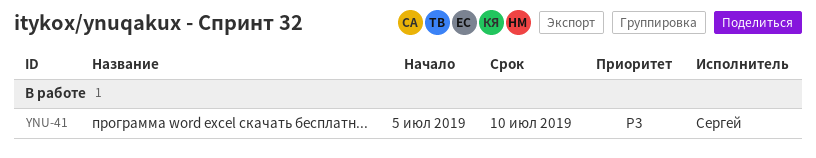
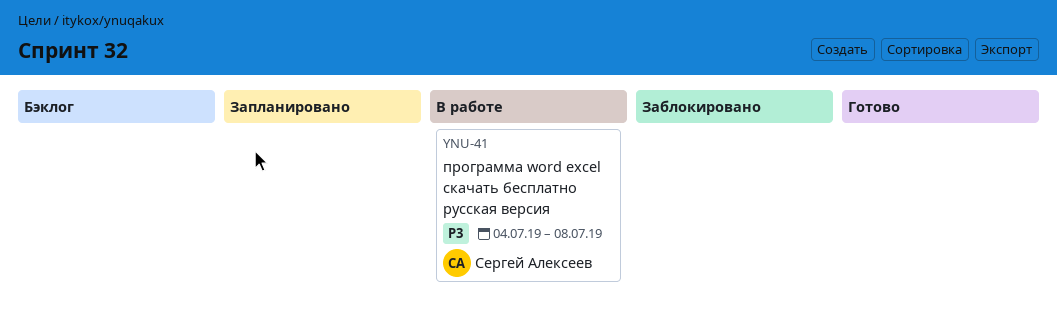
YNU-41, start: Jul 5 -> Jul 4
YNU-41, due: Jul 10 -> Jul 8

